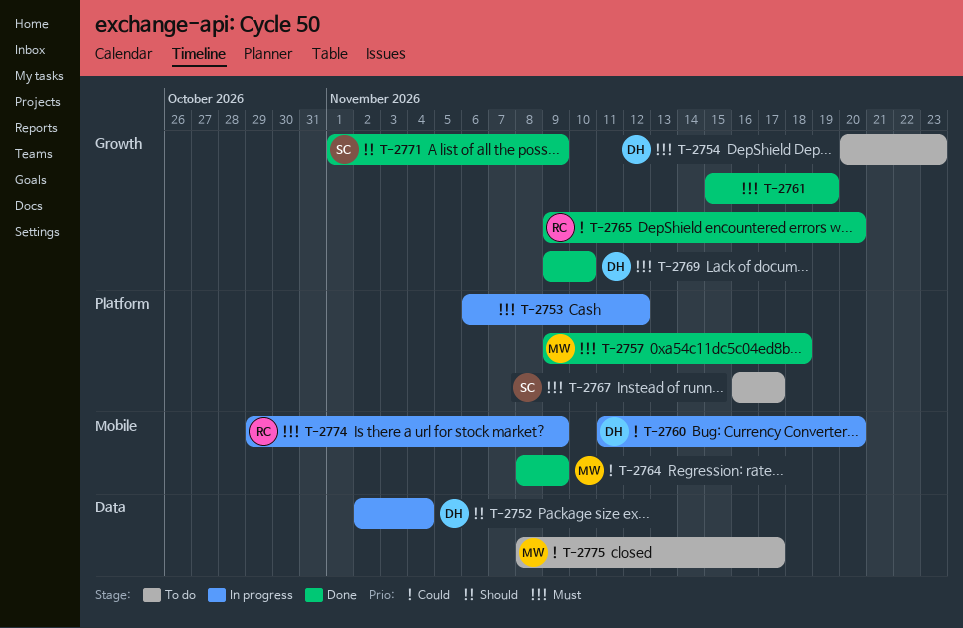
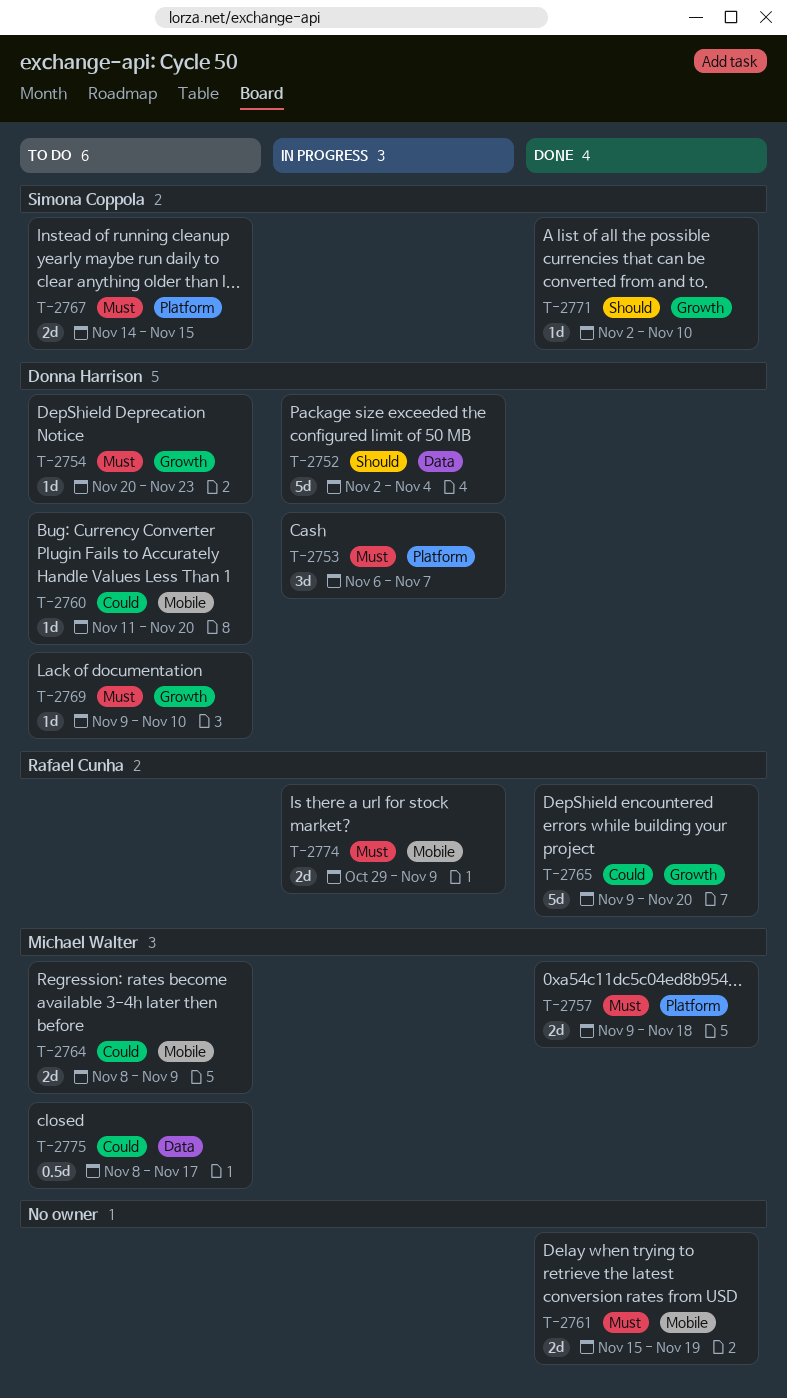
T-2753, owner: none -> Donna Harrison
T-2753, due: Nov 12 -> Nov 7
T-2760, status: In progress -> To do
T-2761, label: Growth -> Mobile
T-2764, status: Done -> To do
T-2767, start: Nov 16 -> Nov 14
T-2767, due: Nov 17 -> Nov 15
T-2769, status: Done -> To do
T-2771, start: Nov 1 -> Nov 2
T-2771, due: Nov 9 -> Nov 10

